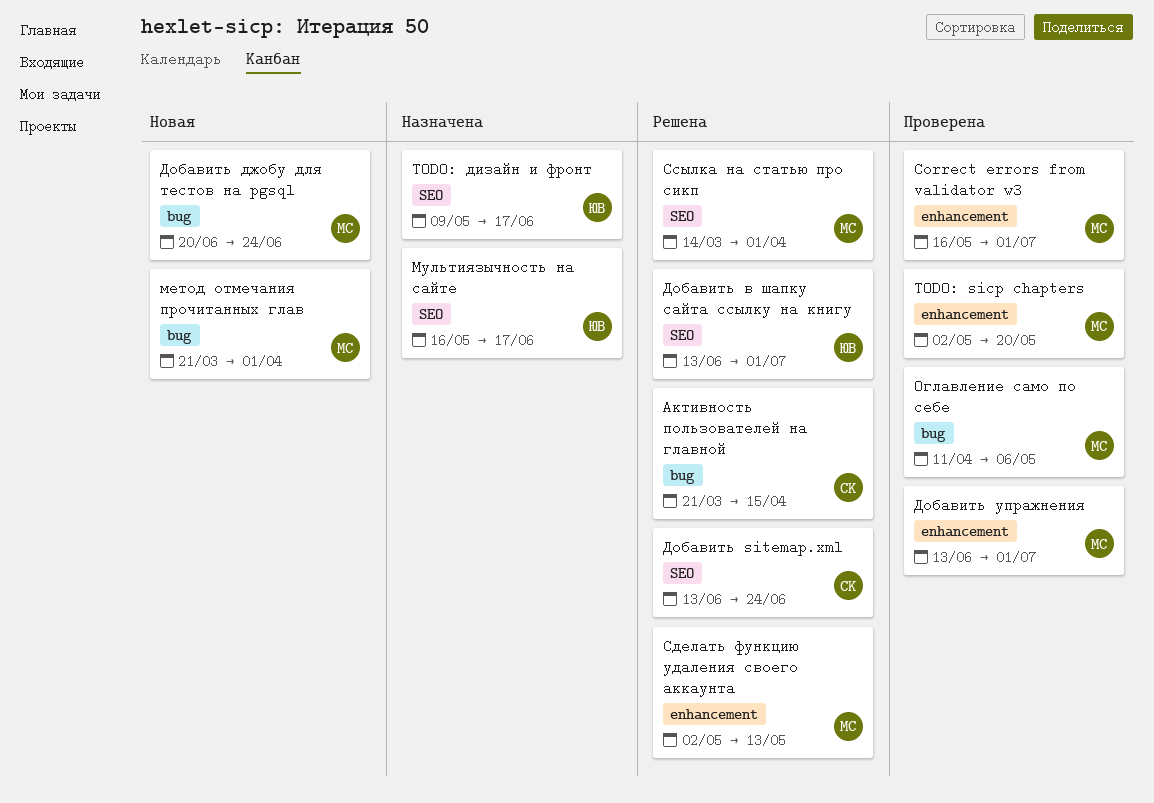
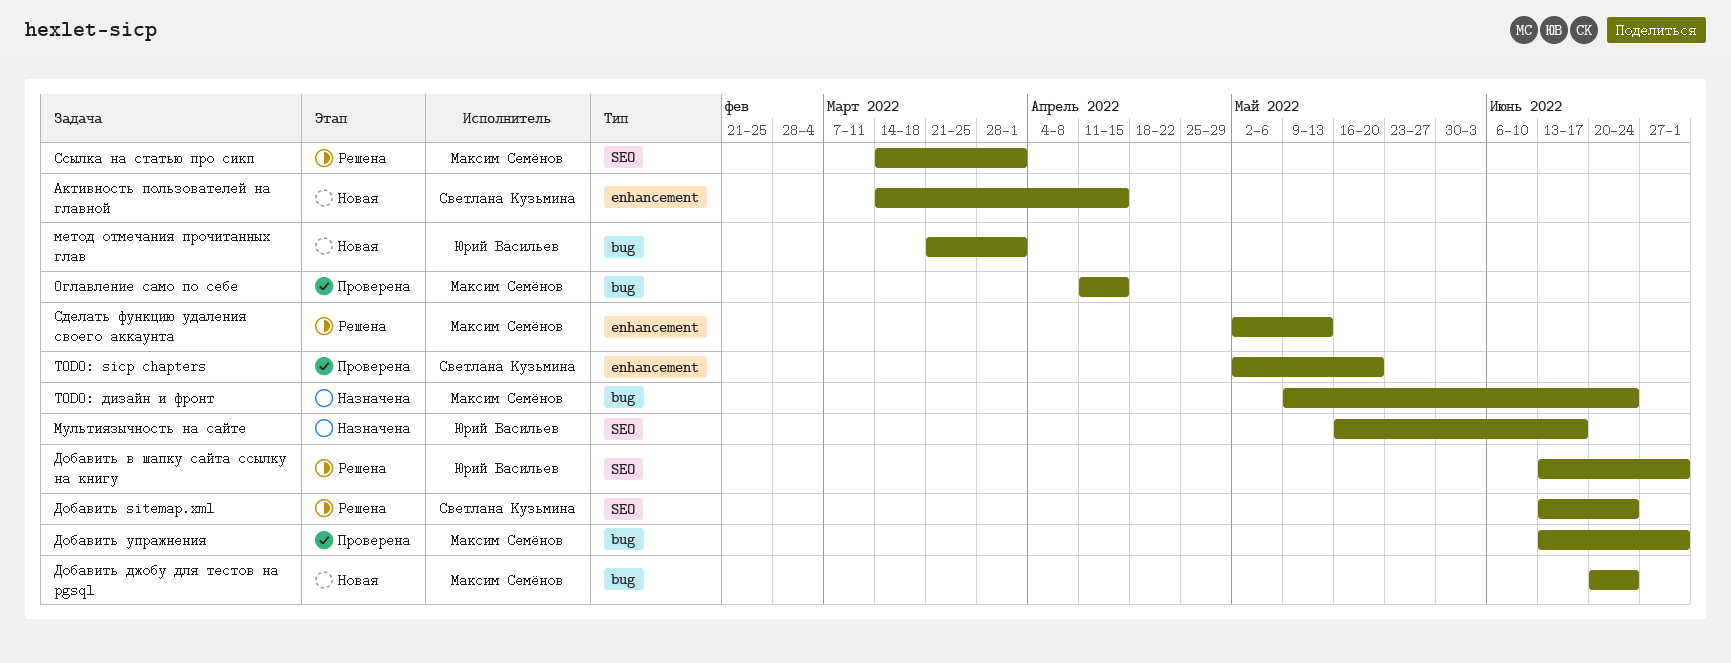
Correct errors from validator w3: present -> none
TODO: sicp chapters, owner: Максим Семёнов -> Светлана Кузьмина
TODO: дизайн и фронт, owner: Юрий Васильев -> Максим Семёнов
TODO: дизайн и фронт, label: SEO -> bug
TODO: дизайн и фронт, due: Jun 17 -> Jun 24
Активность пользователей на главной, status: Решена -> Новая
Активность пользователей на главной, label: bug -> enhancement
Активность пользователей на главной, start: Mar 21 -> Mar 14
Добавить упражнения, label: enhancement -> bug
метод отмечания прочитанных глав, owner: Максим Семёнов -> Юрий Васильев
Оглавление само по себе, due: May 6 -> Apr 15

